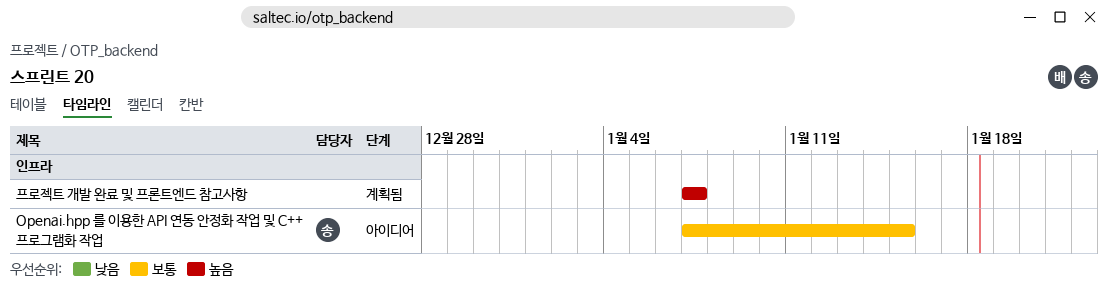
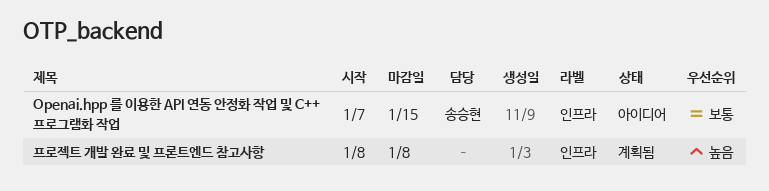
프로젝트 개발 완료 및 프론트엔드 참고사항, start: Jan 7 -> Jan 8
프로젝트 개발 완료 및 프론트엔드 참고사항, due: Jan 7 -> Jan 8

